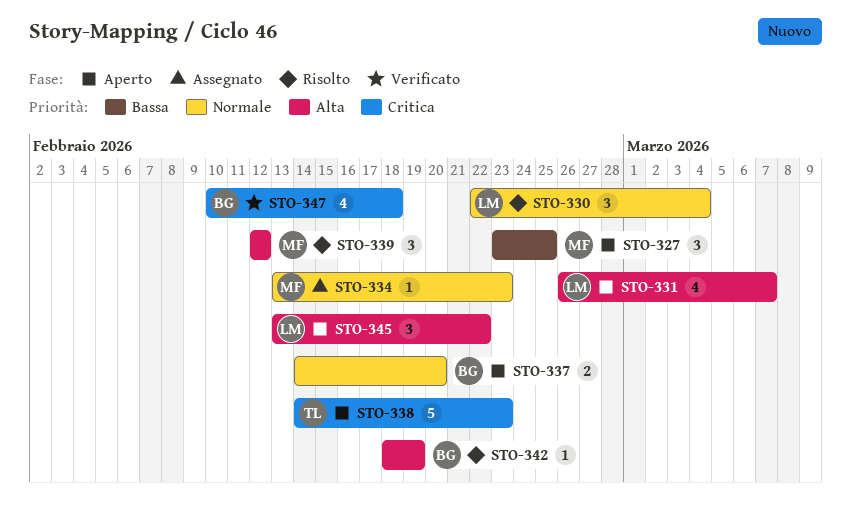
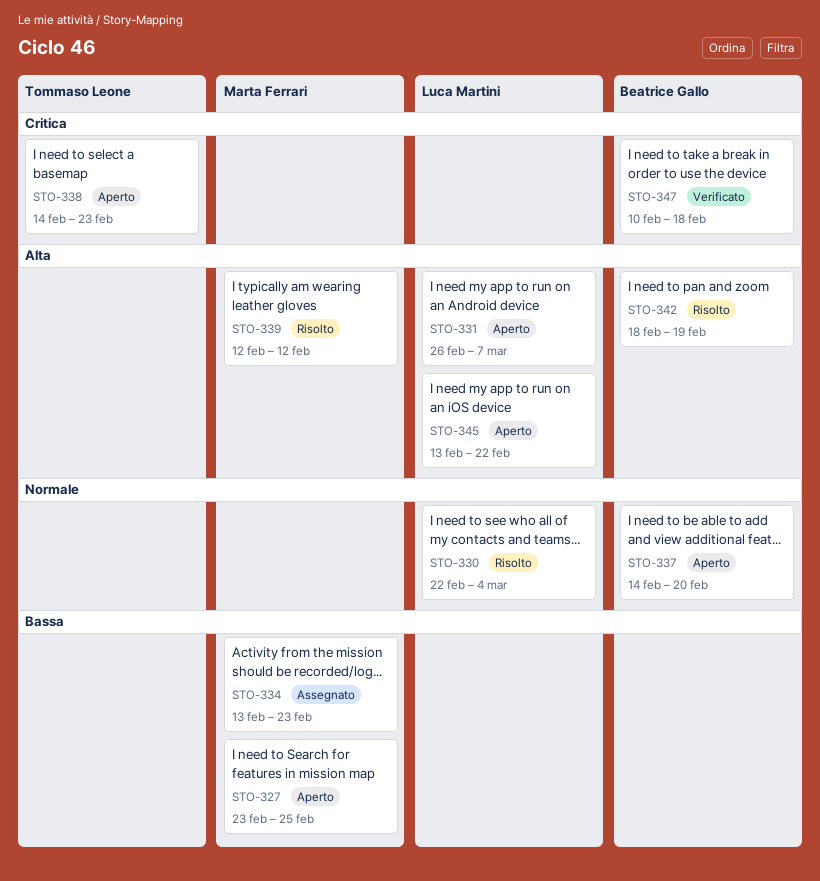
STO-334, priority: Normale -> Bassa

